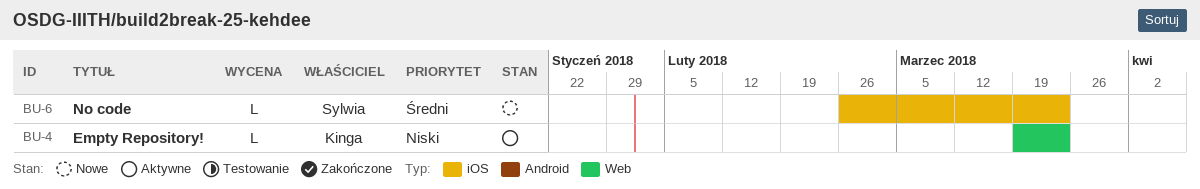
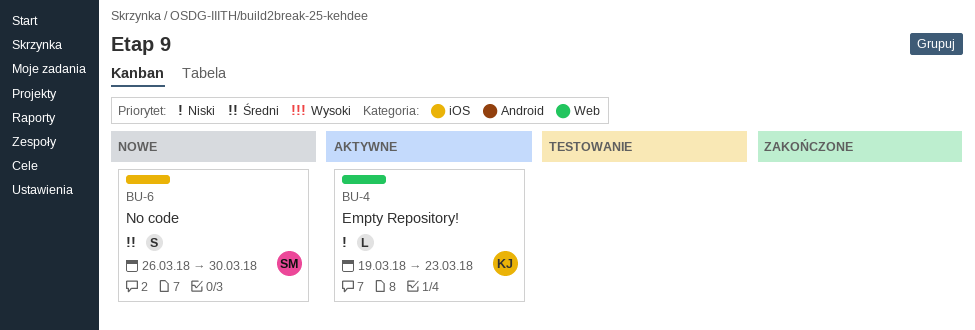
BU-6, estimate: L -> S
BU-6, start: Feb 26 -> Mar 26
BU-6, due: Mar 23 -> Mar 30

